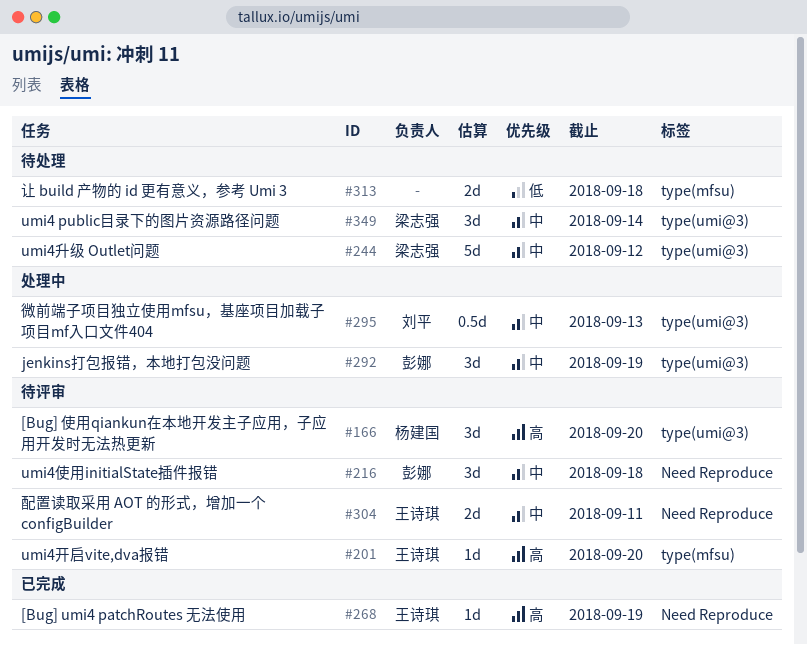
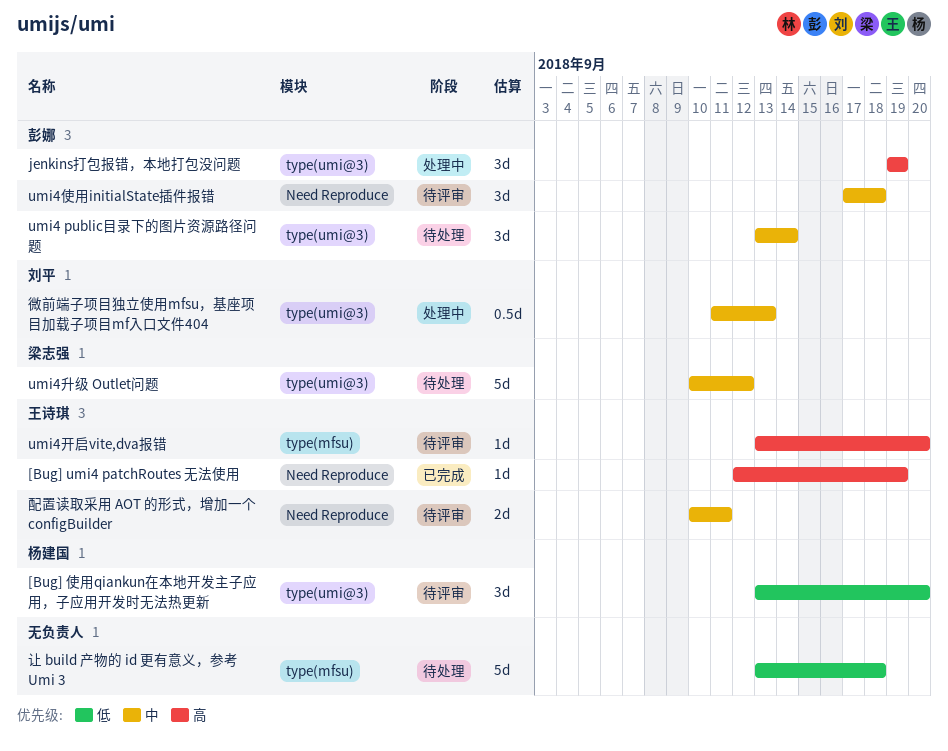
[Bug] 使用qiankun在本地开发主子应用，子应用开发时无法热更新, priority: 高 -> 低
jenkins打包报错，本地打包没问题, priority: 中 -> 高
umi4 public目录下的图片资源路径问题, owner: 梁志强 -> 彭娜
让 build 产物的 id 更有意义，参考 Umi 3, estimate: 2d -> 5d

